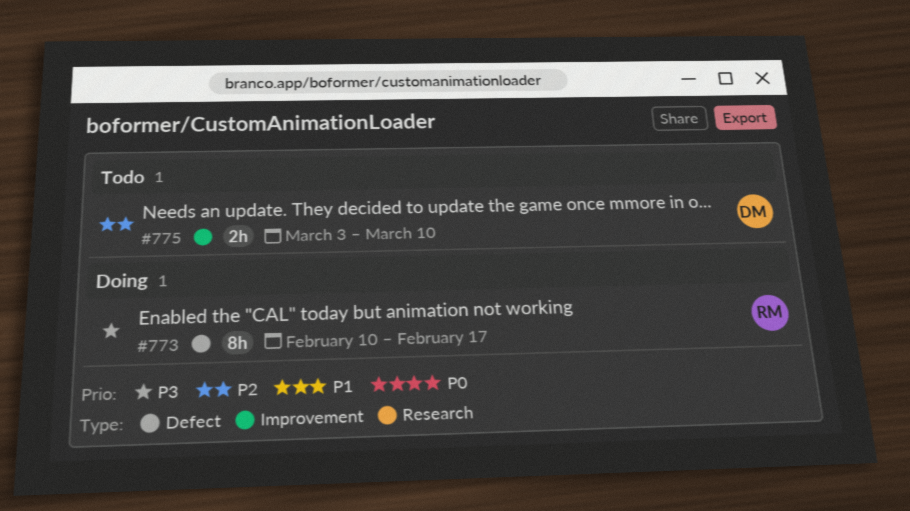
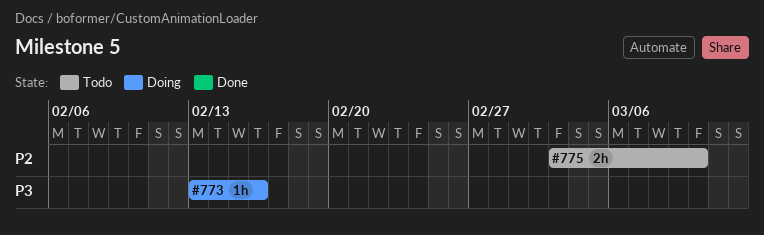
#773, estimate: 8h -> 1h
#773, start: Feb 10 -> Feb 13
#773, due: Feb 17 -> Feb 16

